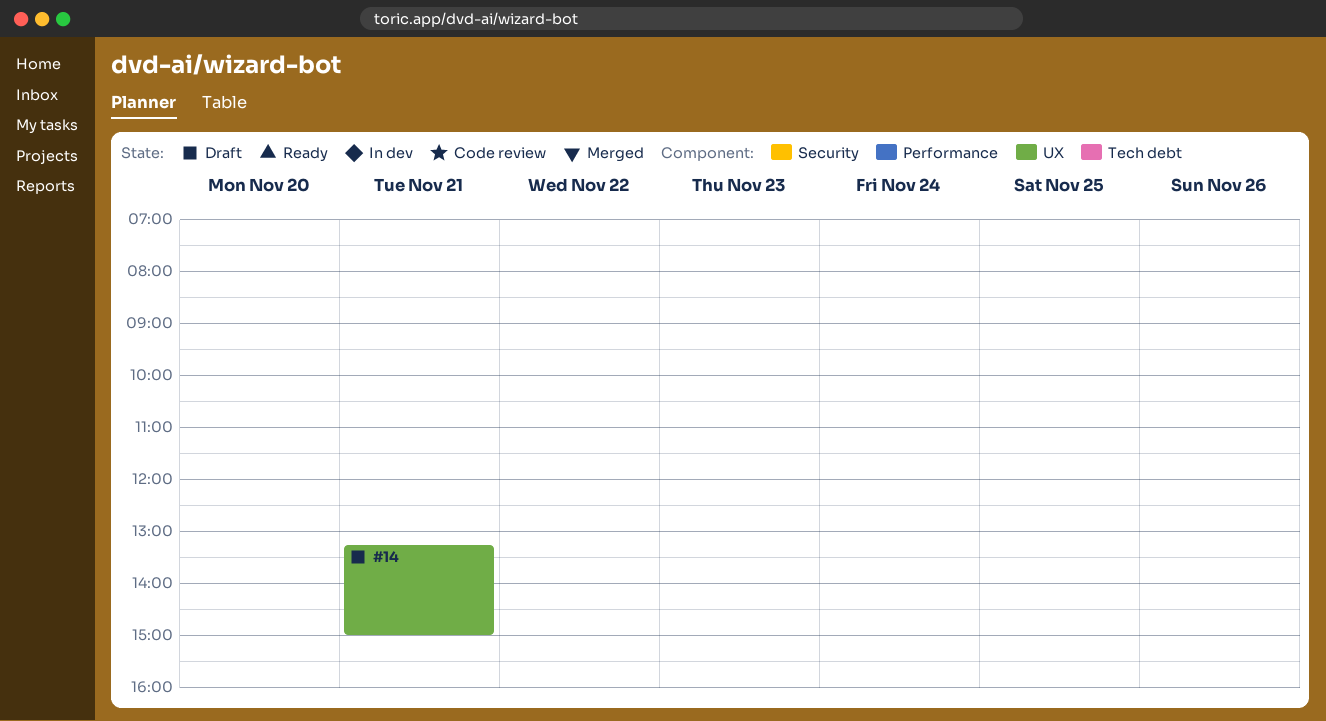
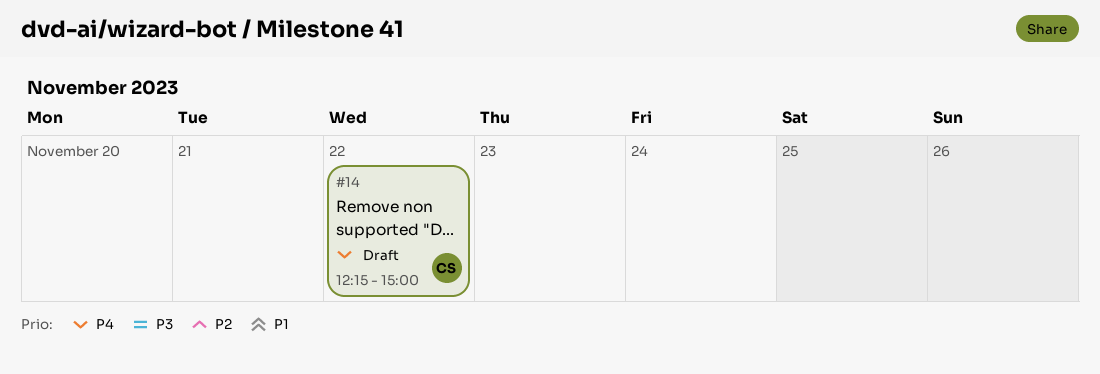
#14, day: Nov 21 -> Nov 22
#14, begins: 13:15 -> 12:15

